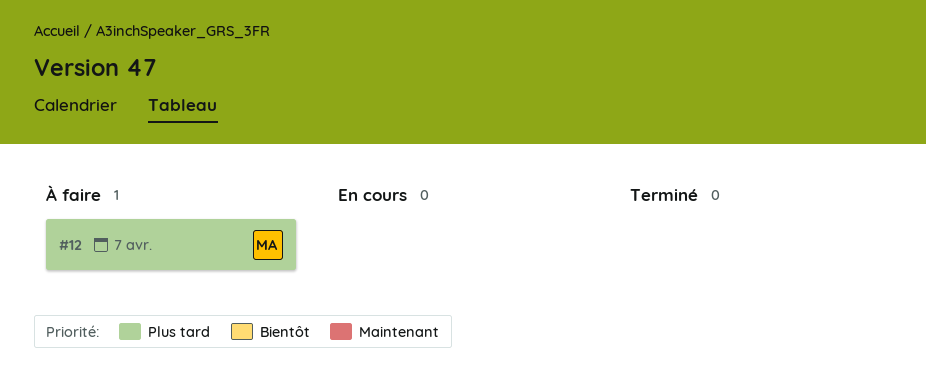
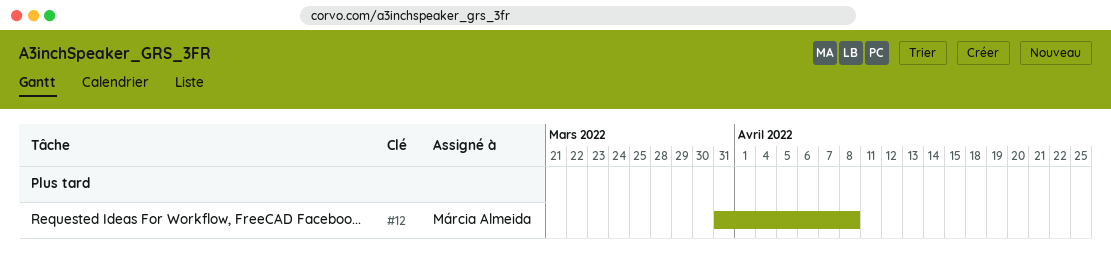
#12, due: Apr 7 -> Apr 8

